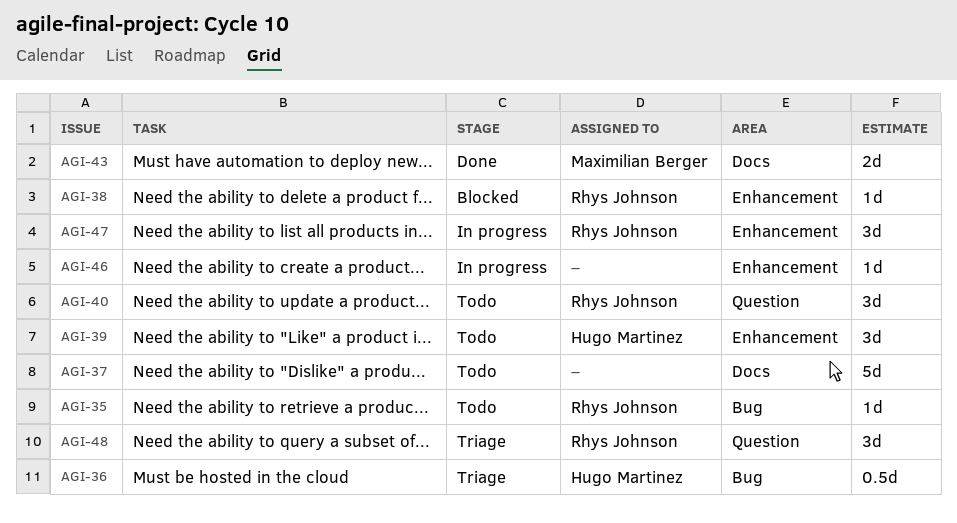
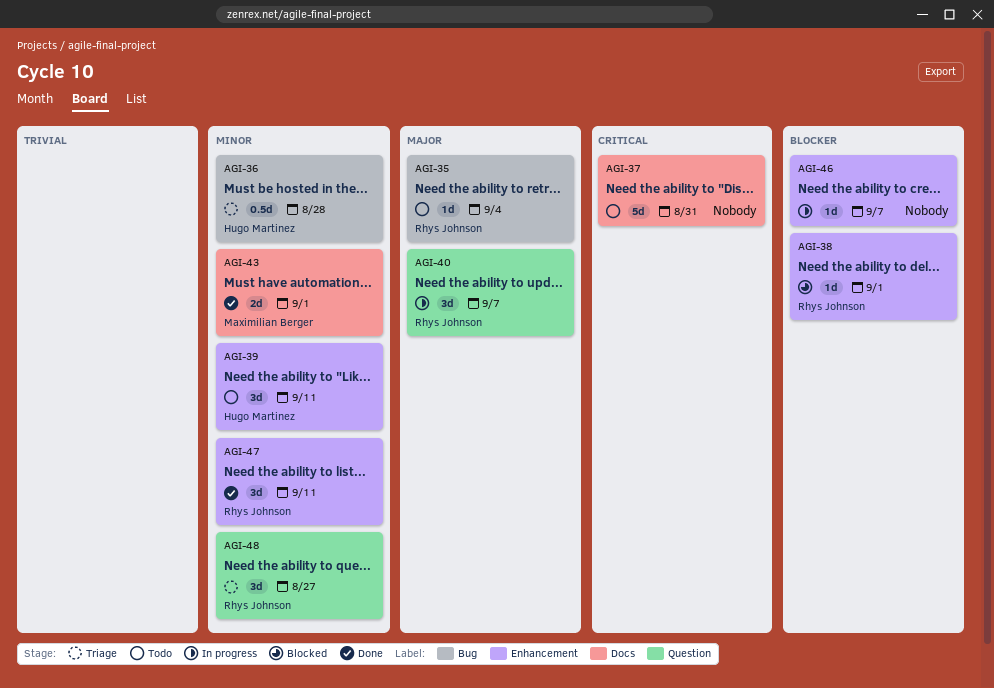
AGI-40, status: Todo -> In progress
AGI-47, status: In progress -> Done

